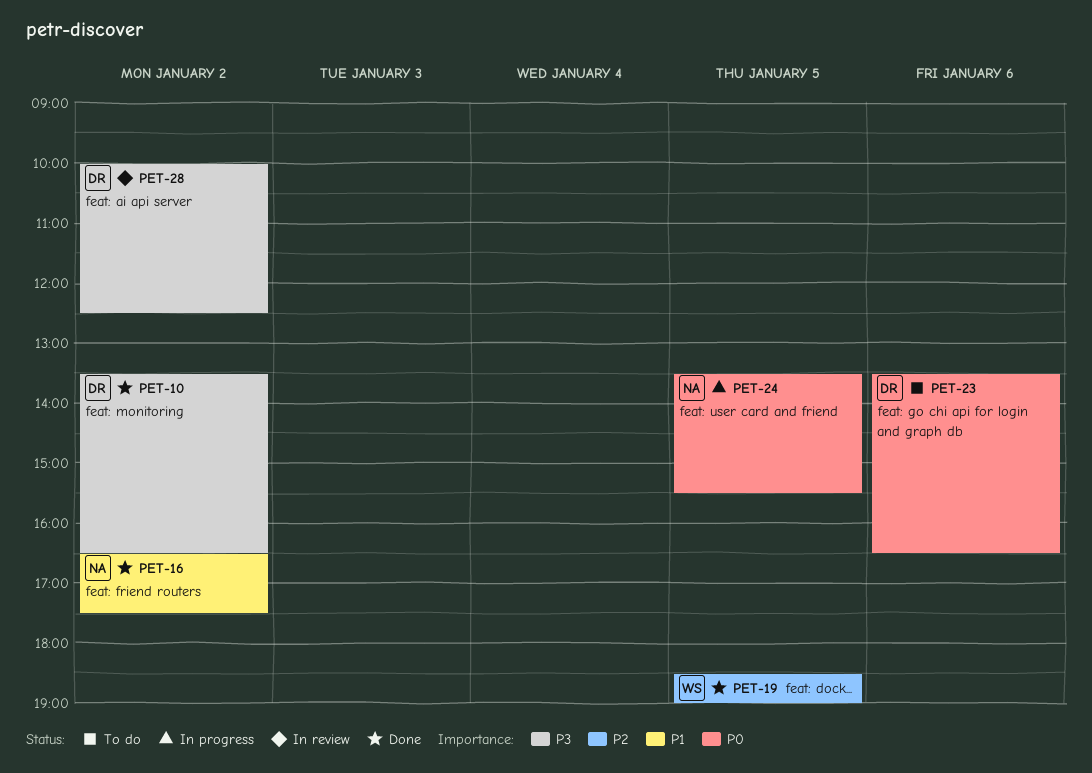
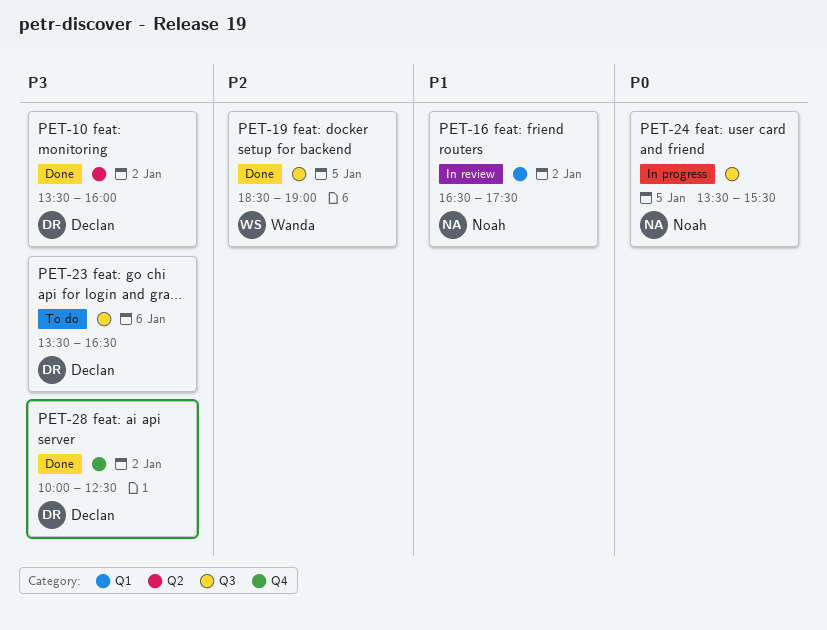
PET-10, ends: 16:30 -> 16:00
PET-16, status: Done -> In review
PET-23, priority: P0 -> P3
PET-28, status: In review -> Done

